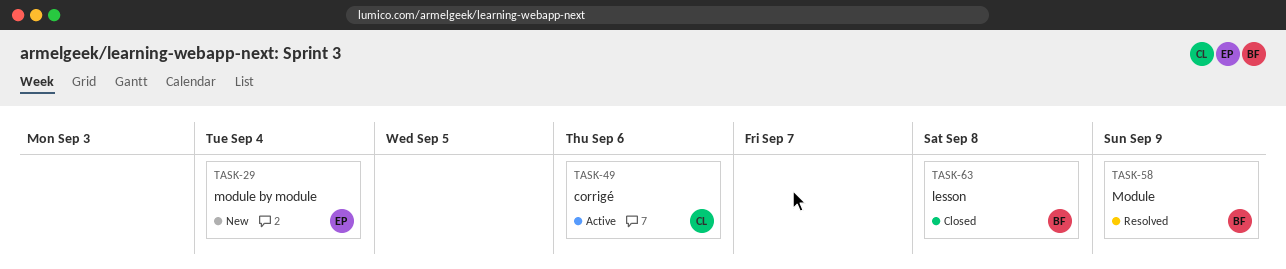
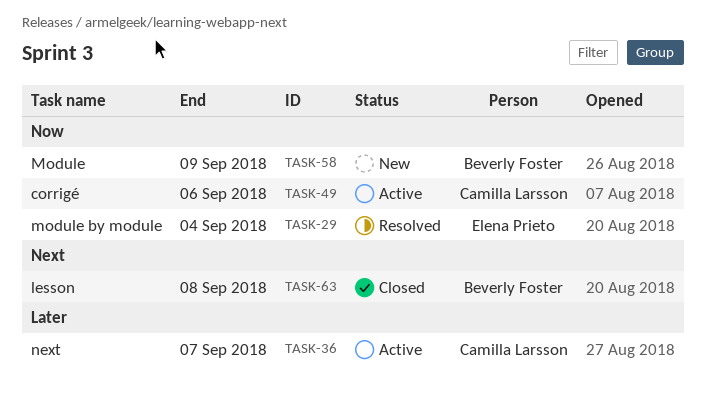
TASK-29, status: New -> Resolved
TASK-36: none -> present
TASK-58, status: Resolved -> New

